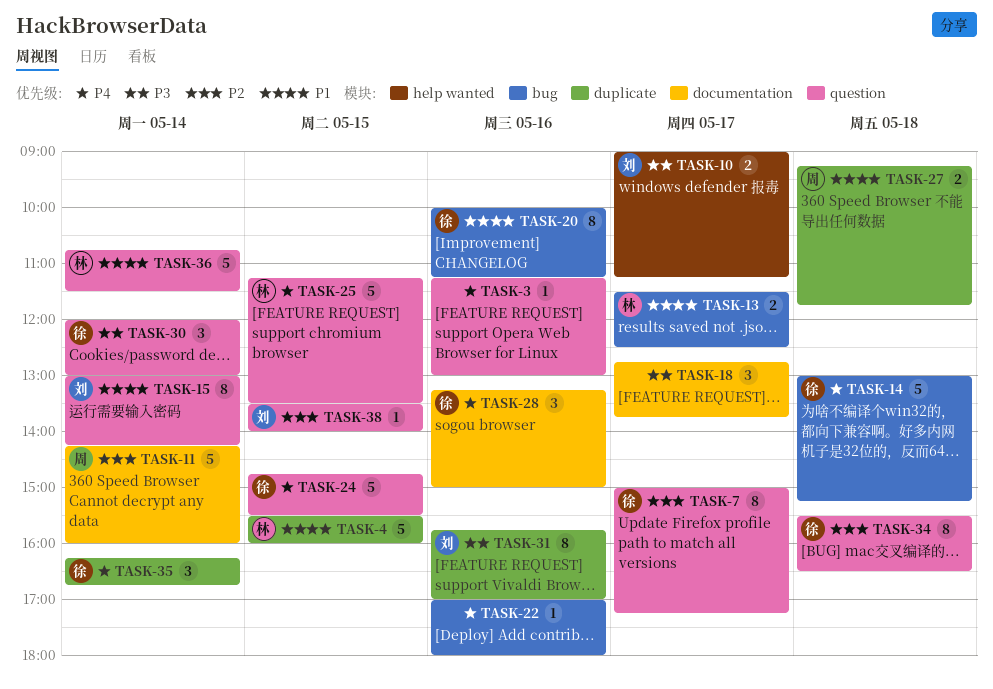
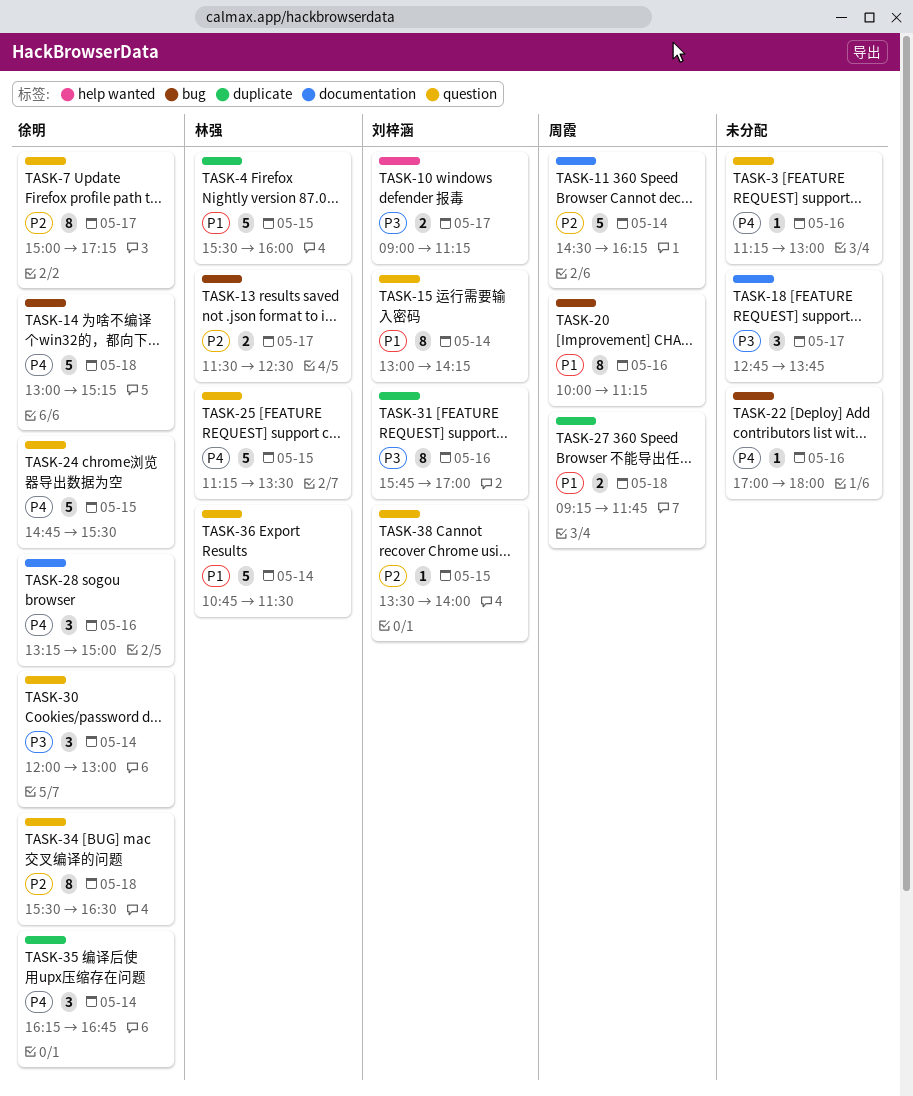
TASK-11, begins: 14:15 -> 14:30
TASK-11, ends: 16:00 -> 16:15
TASK-13, priority: P1 -> P2
TASK-20, owner: 徐明 -> 周霞

